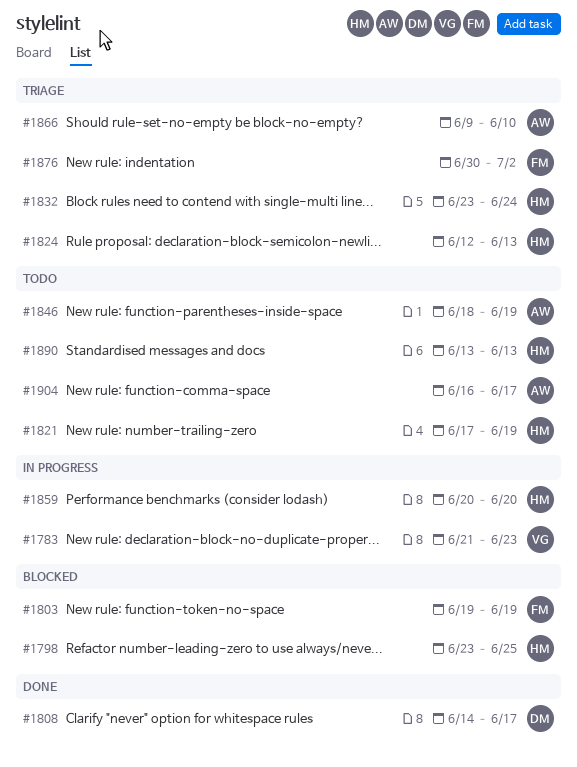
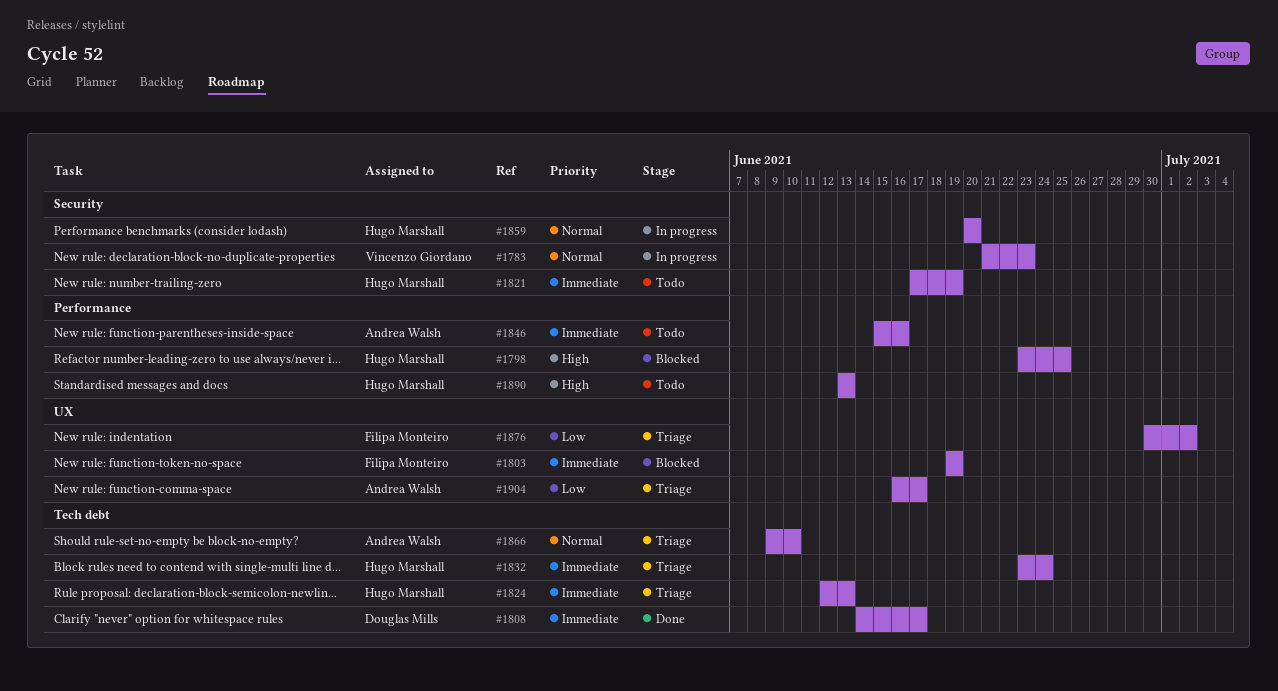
#1846, start: Jun 18 -> Jun 15
#1846, due: Jun 19 -> Jun 16
#1904, status: Todo -> Triage

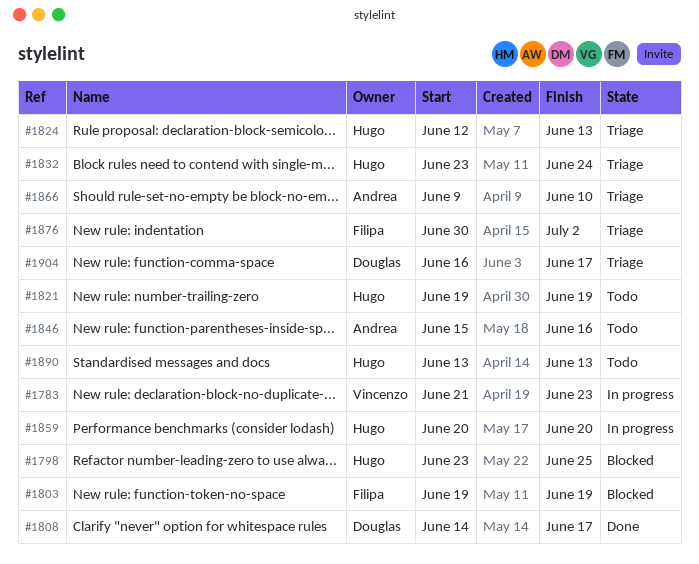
#1821, start: Jun 17 -> Jun 19
#1904, owner: Andrea Walsh -> Douglas Mills

